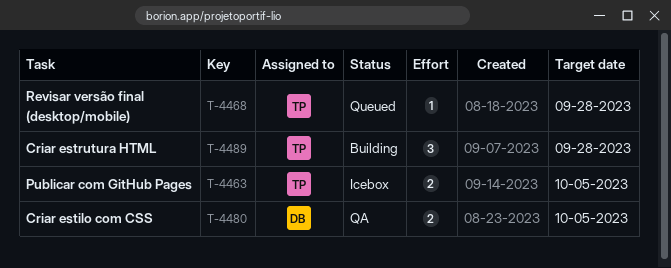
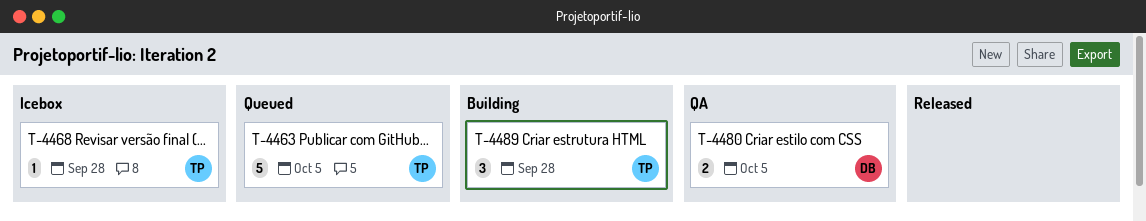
T-4463, status: Icebox -> Queued
T-4463, estimate: 2 -> 5
T-4468, status: Queued -> Icebox

